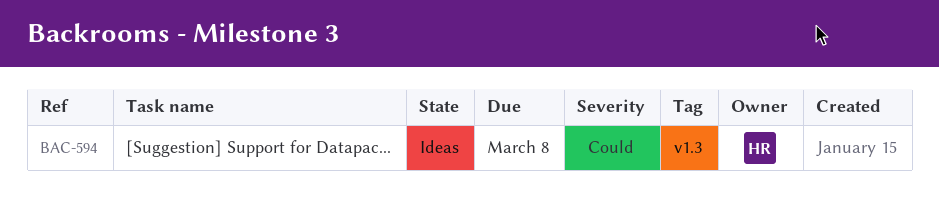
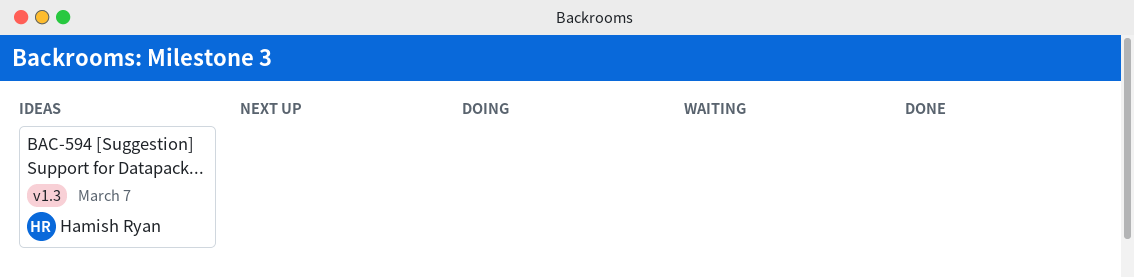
BAC-594, due: Mar 8 -> Mar 7

